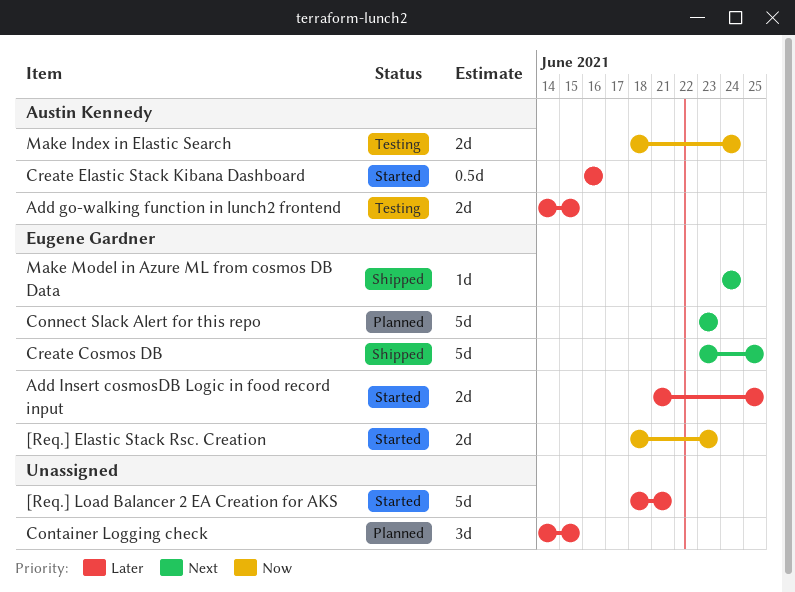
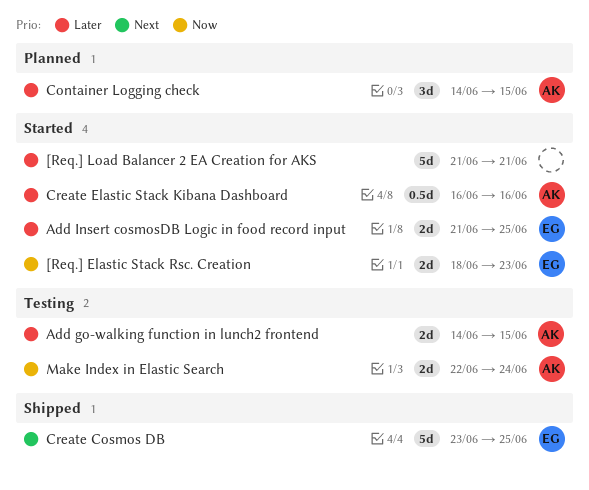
[Req.] Load Balancer 2 EA Creation for AKS, start: Jun 18 -> Jun 21
Connect Slack Alert for this repo: present -> none
Container Logging check, owner: none -> Austin Kennedy
Make Index in Elastic Search, start: Jun 18 -> Jun 22
Make Model in Azure ML from cosmos DB Data: present -> none

